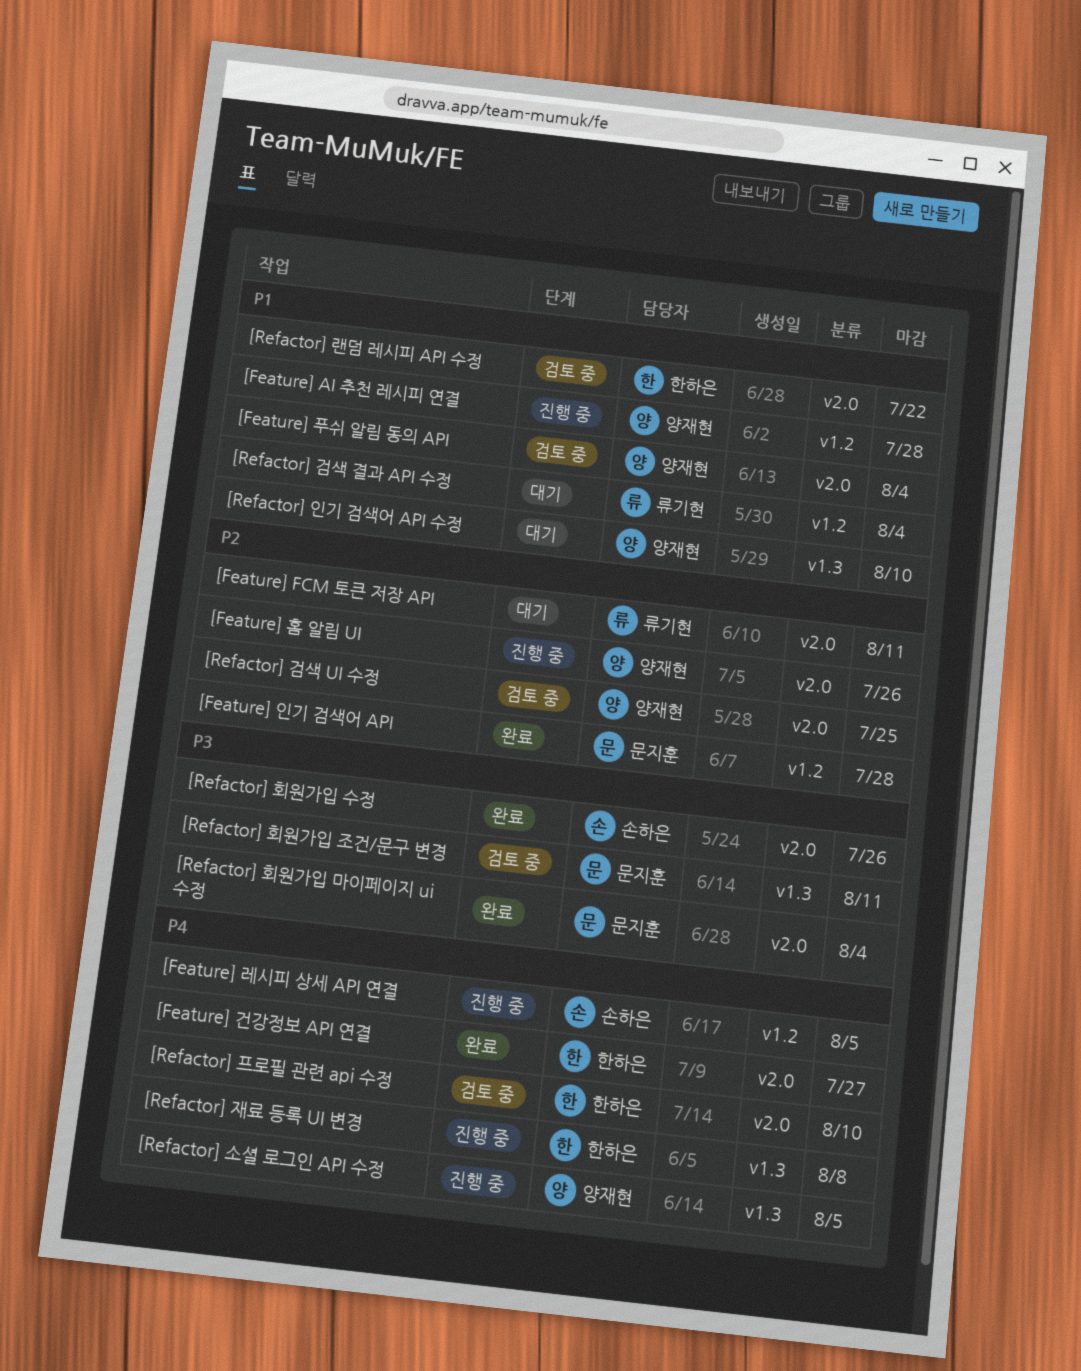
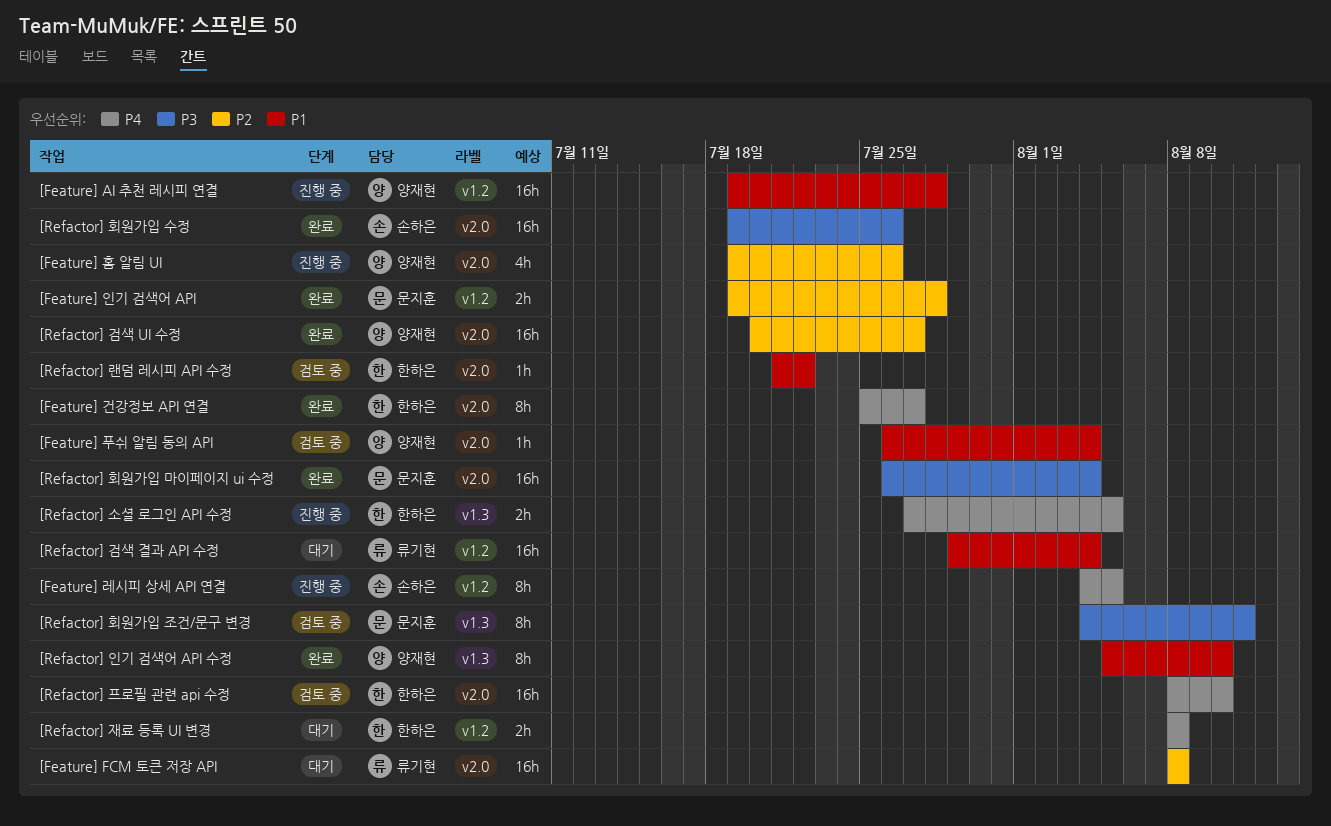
[Feature] FCM 토큰 저장 API, due: Aug 11 -> Aug 8
[Refactor] 검색 UI 수정, status: 검토 중 -> 완료
[Refactor] 검색 UI 수정, due: Jul 25 -> Jul 27
[Refactor] 소셜 로그인 API 수정, owner: 양재현 -> 한하은
[Refactor] 인기 검색어 API 수정, status: 대기 -> 완료
[Refactor] 재료 등록 UI 변경, status: 진행 중 -> 대기
[Refactor] 재료 등록 UI 변경, label: v1.3 -> v1.2

